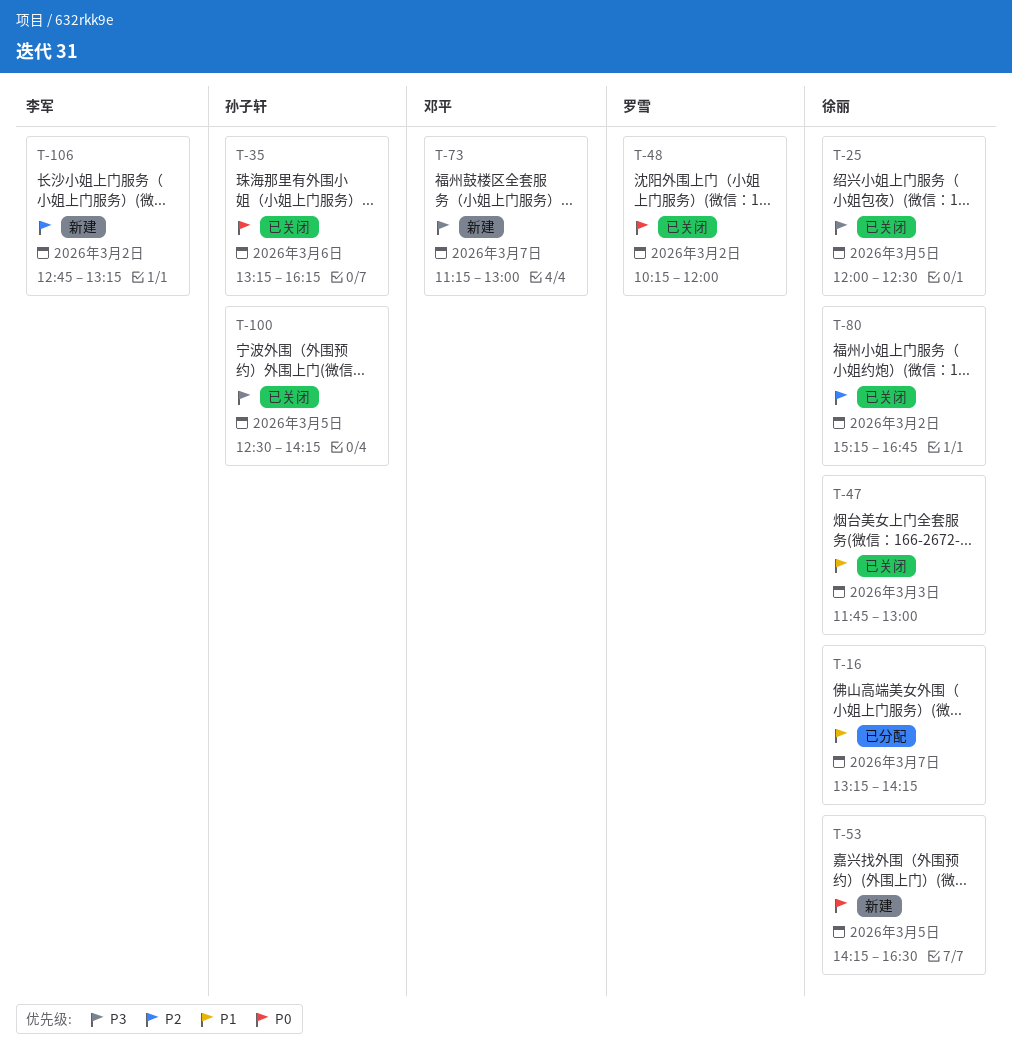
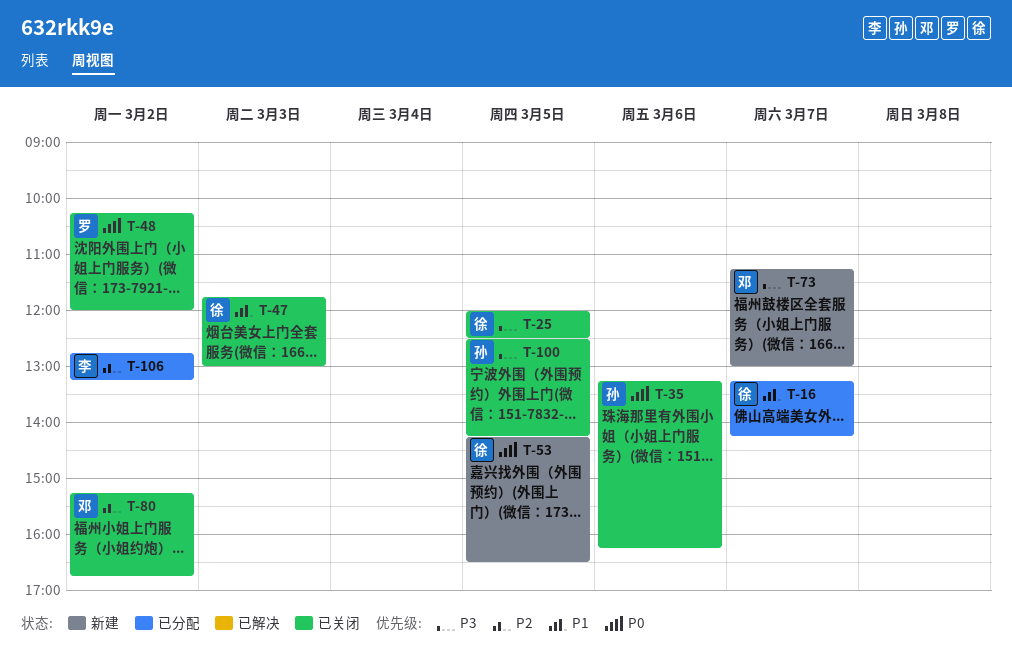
T-80, owner: 徐丽 -> 邓平
T-106, status: 新建 -> 已分配

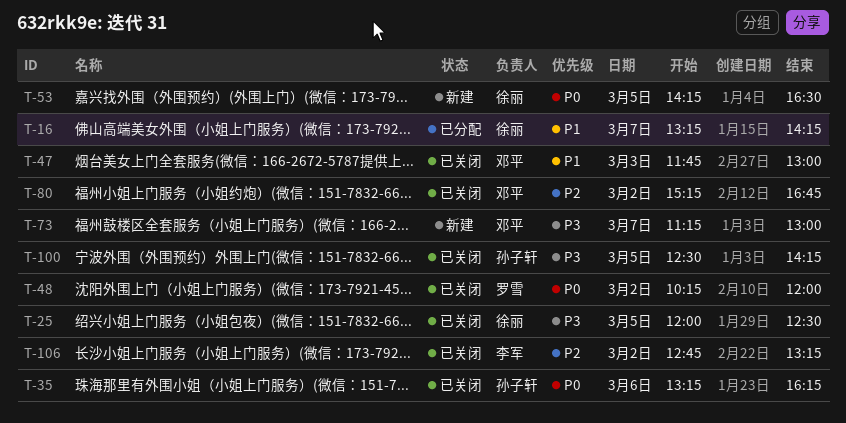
T-47, owner: 徐丽 -> 邓平
T-106, status: 已分配 -> 已关闭

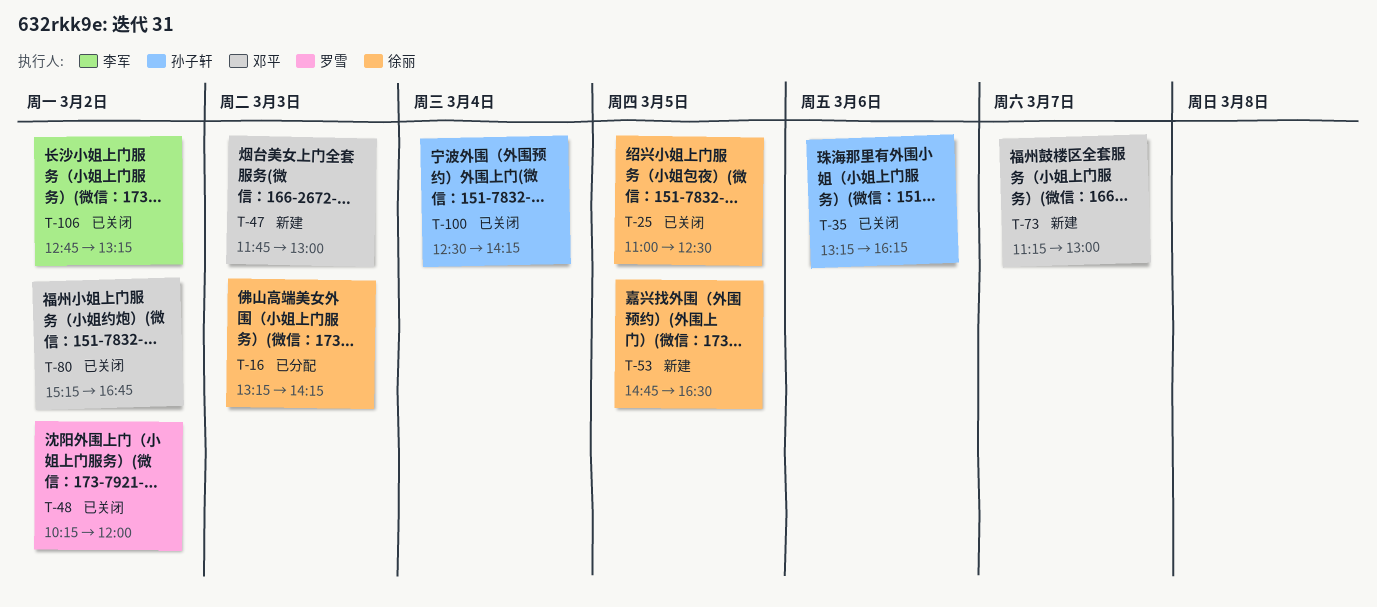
T-16, day: Mar 7 -> Mar 3
T-25, begins: 12:00 -> 11:00
T-47, status: 已关闭 -> 新建
T-53, begins: 14:15 -> 14:45
T-100, day: Mar 5 -> Mar 4

